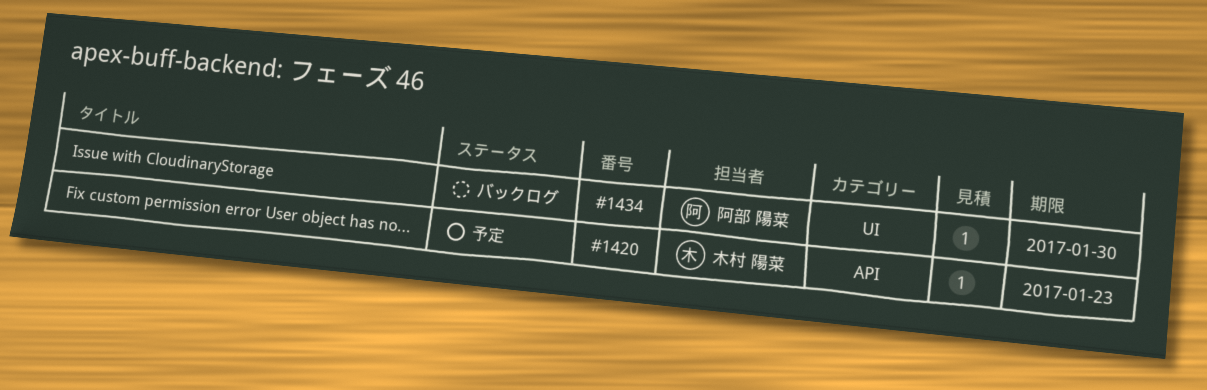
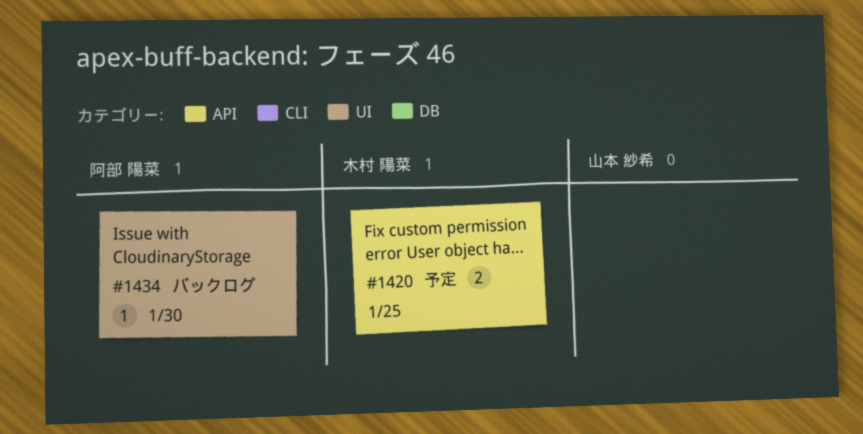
#1420, estimate: 1 -> 2
#1420, due: Jan 23 -> Jan 25

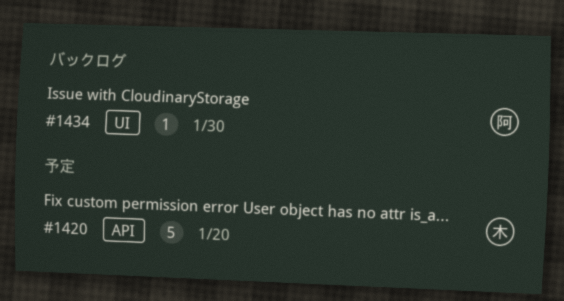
#1420, estimate: 2 -> 5
#1420, due: Jan 25 -> Jan 20

